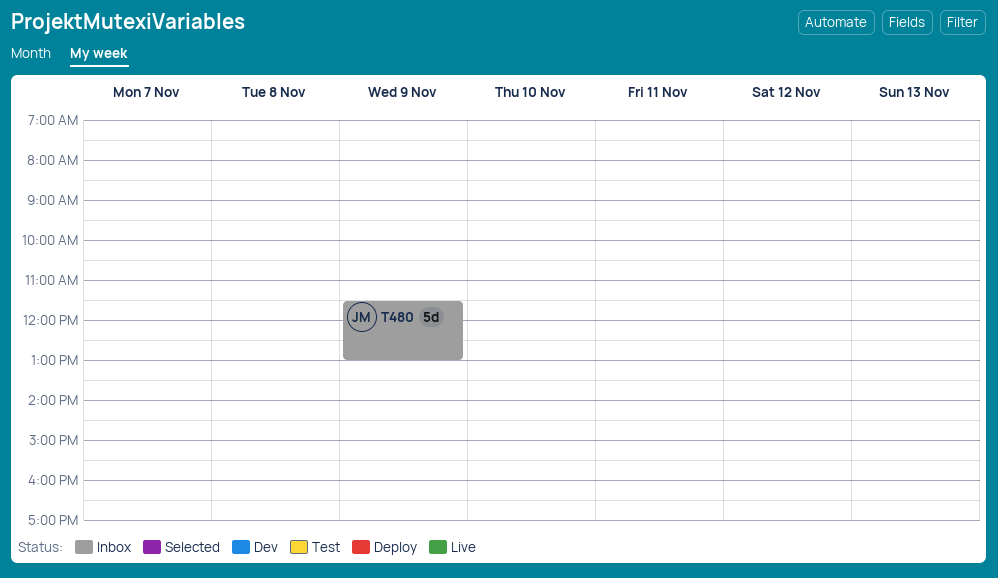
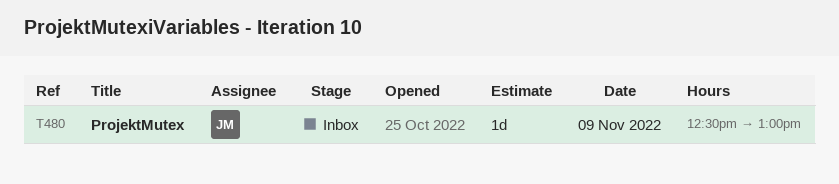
T480, estimate: 5d -> 1d
T480, begins: 11:30 -> 12:30

